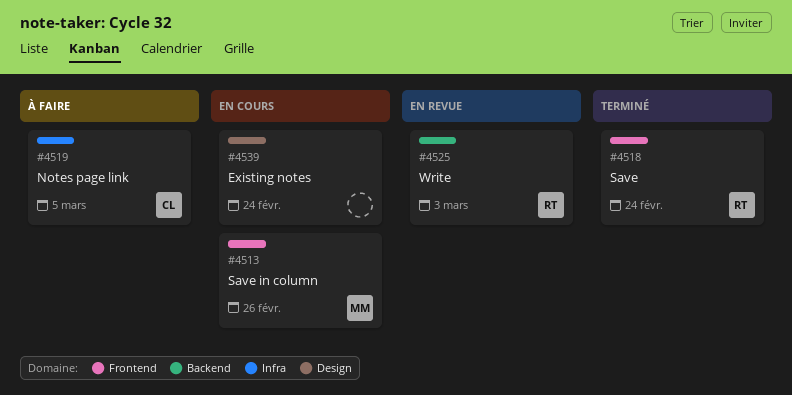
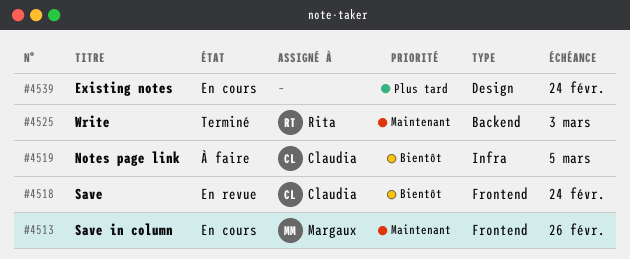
#4518, status: Terminé -> En revue
#4518, owner: Rita -> Claudia
#4525, status: En revue -> Terminé

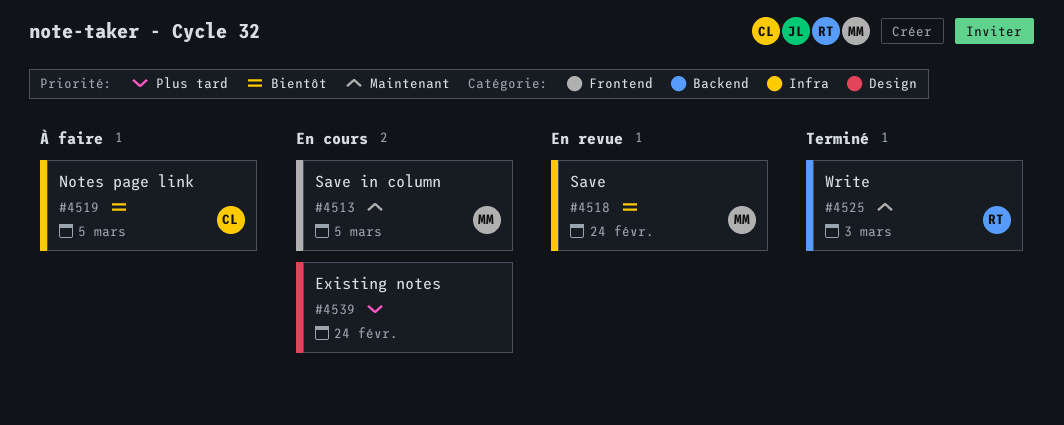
#4513, due: Feb 26 -> Mar 5
#4518, owner: Claudia -> Margaux
#4518, label: Frontend -> Infra

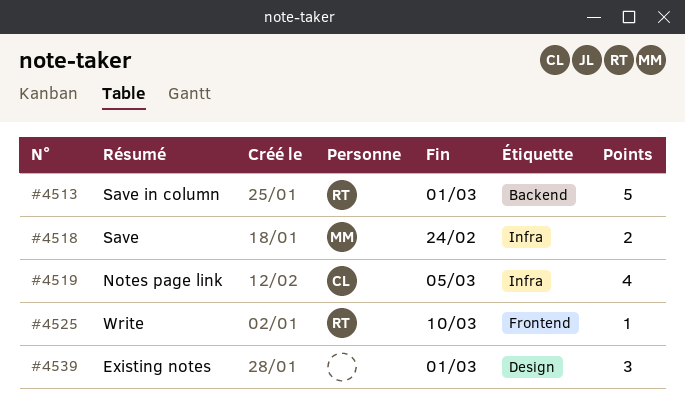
#4513, owner: MM -> RT
#4513, label: Frontend -> Backend
#4513, due: Mar 5 -> Mar 1
#4525, label: Backend -> Frontend
#4525, due: Mar 3 -> Mar 10
#4539, due: Feb 24 -> Mar 1

